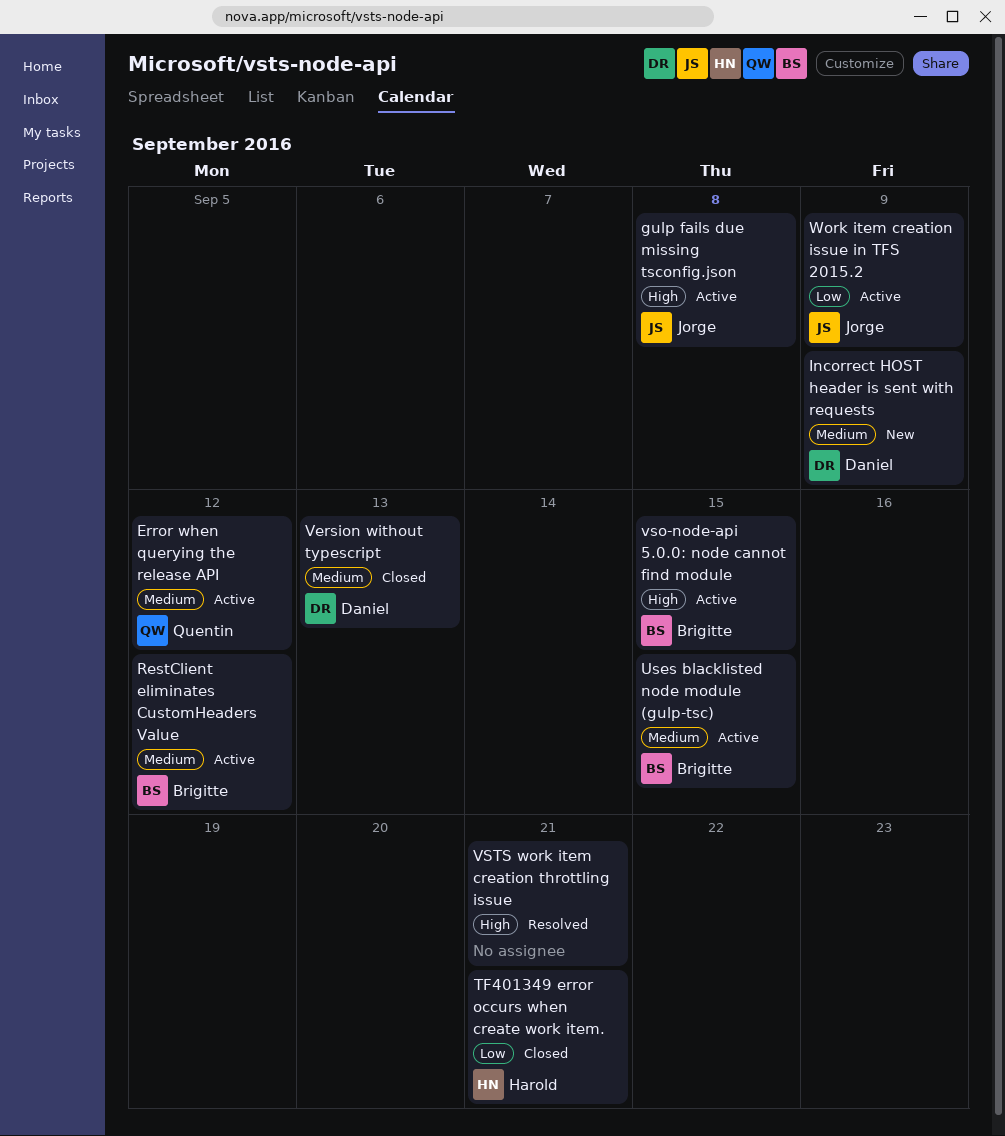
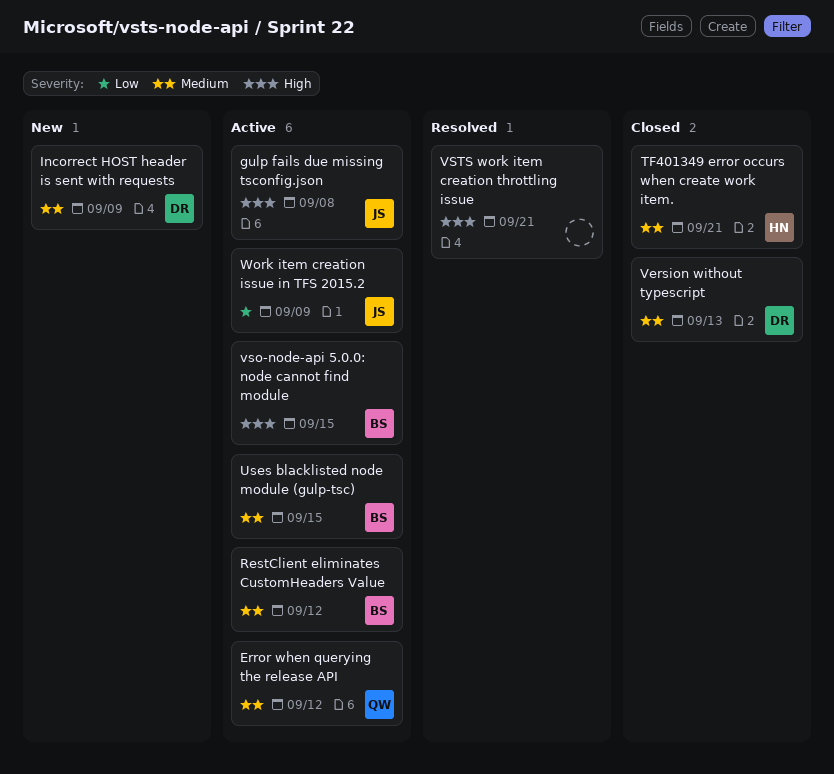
TF401349 error occurs when create work item., priority: Low -> Medium

